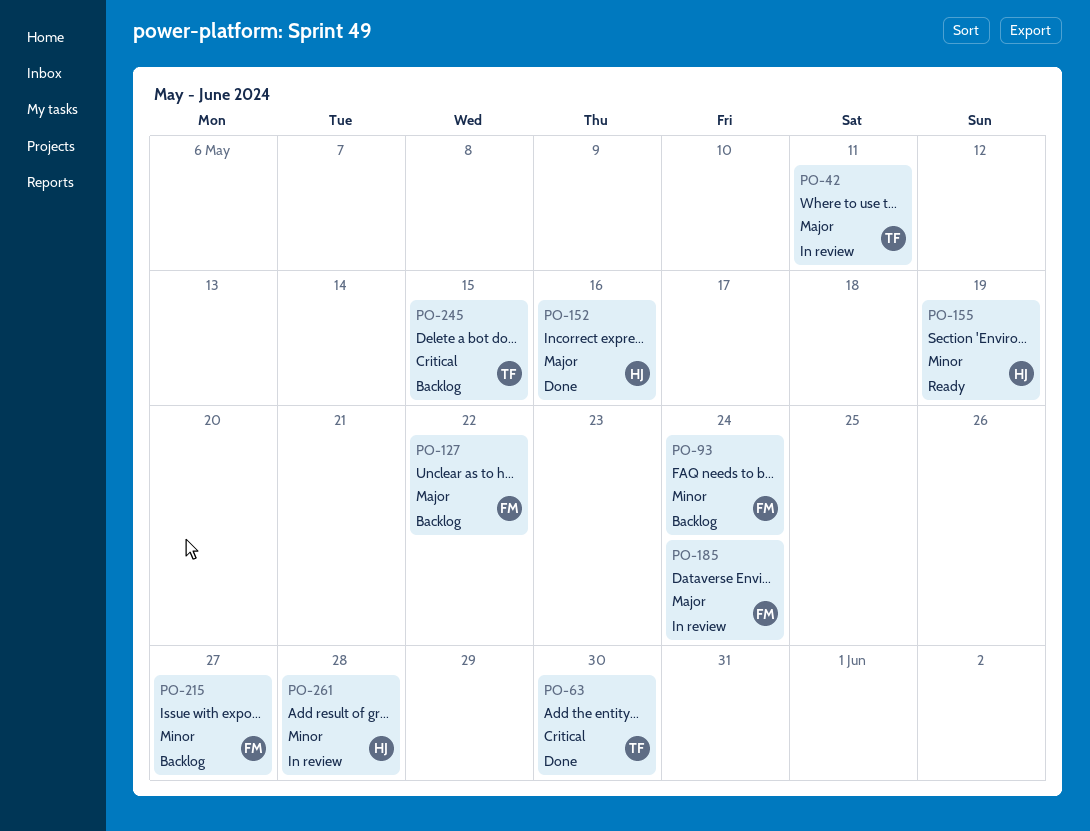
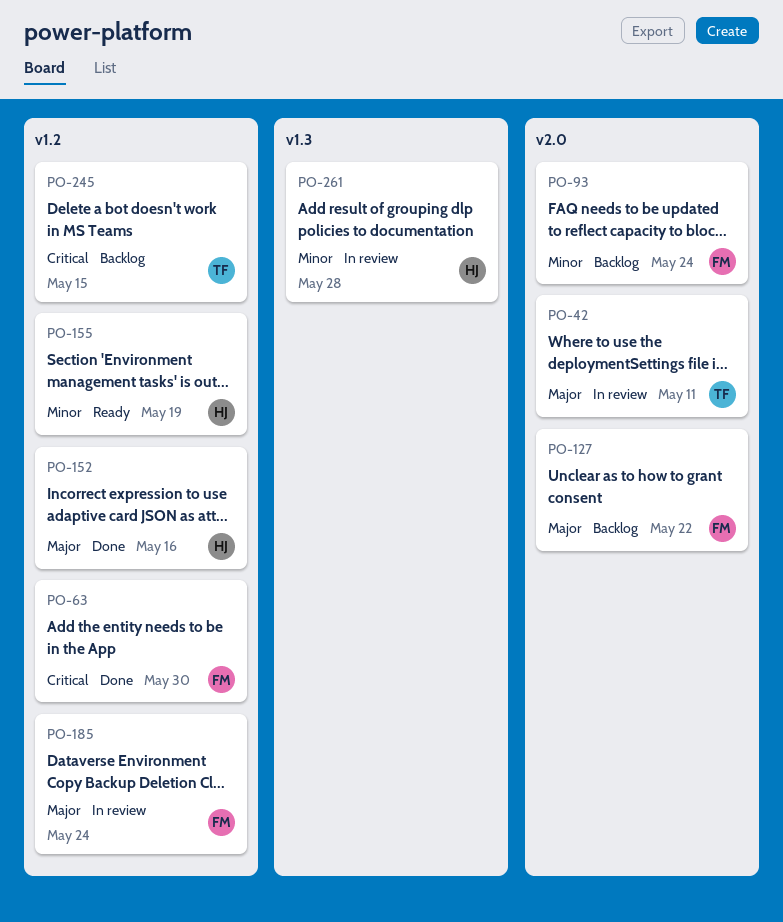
PO-63, owner: TF -> FM
PO-215: present -> none

